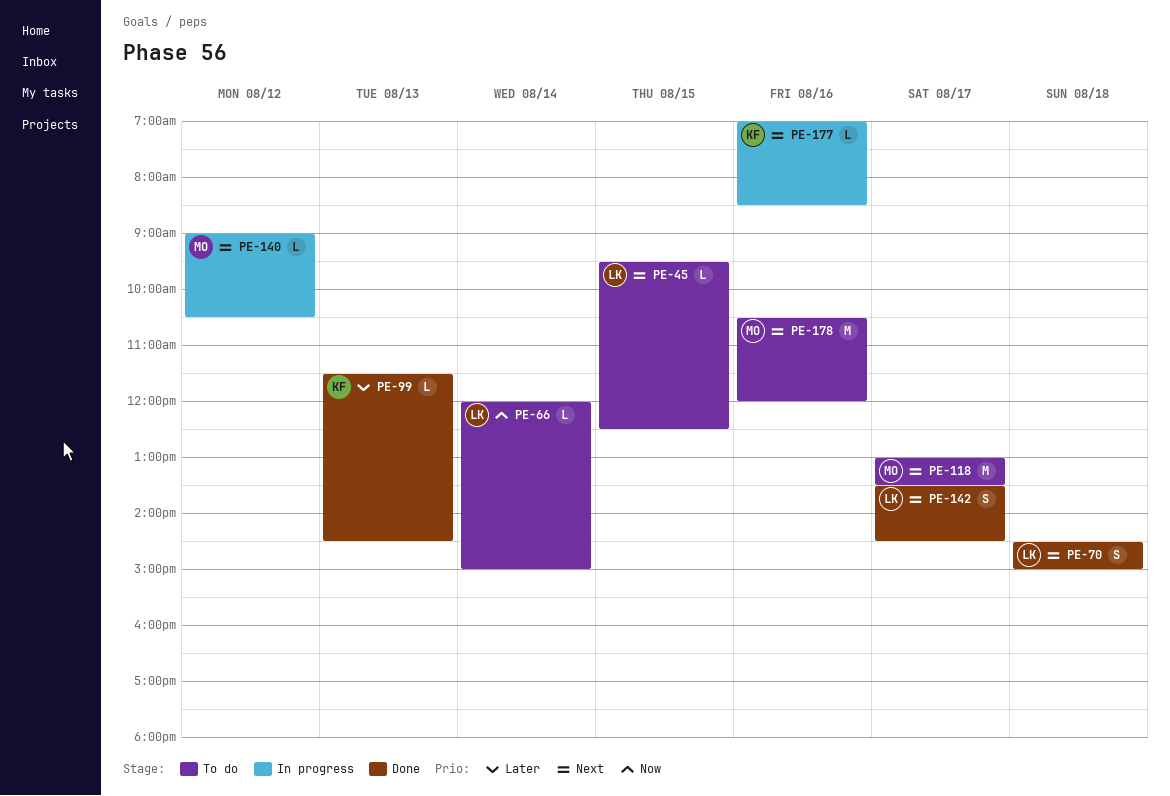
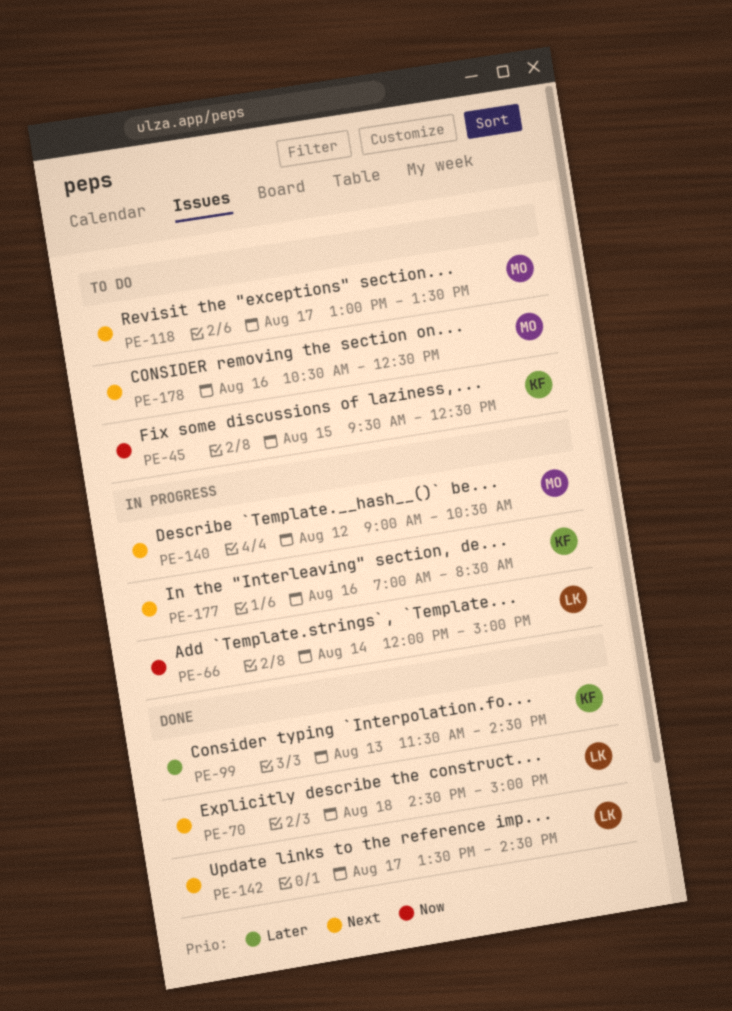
PE-45, owner: LK -> KF
PE-45, priority: Next -> Now
PE-66, status: To do -> In progress
PE-178, ends: 12:00 -> 12:30

